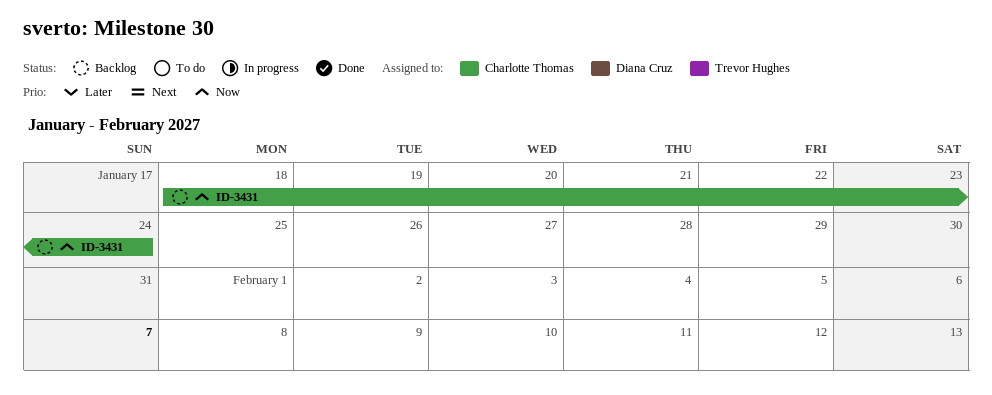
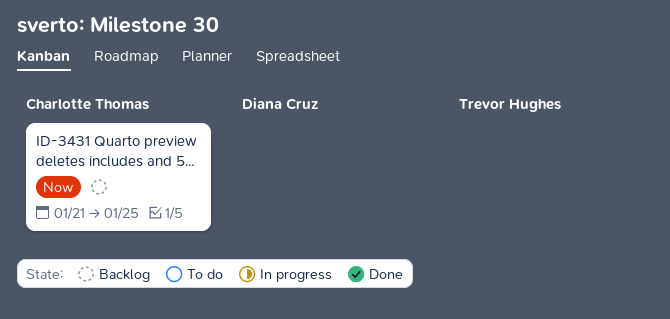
ID-3431, start: Jan 18 -> Jan 21
ID-3431, due: Jan 24 -> Jan 25

